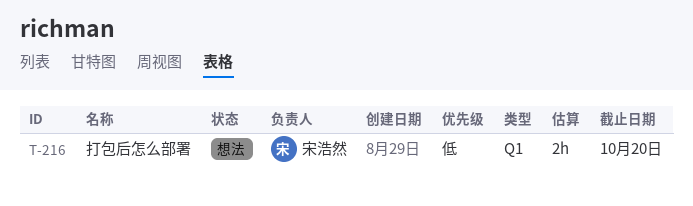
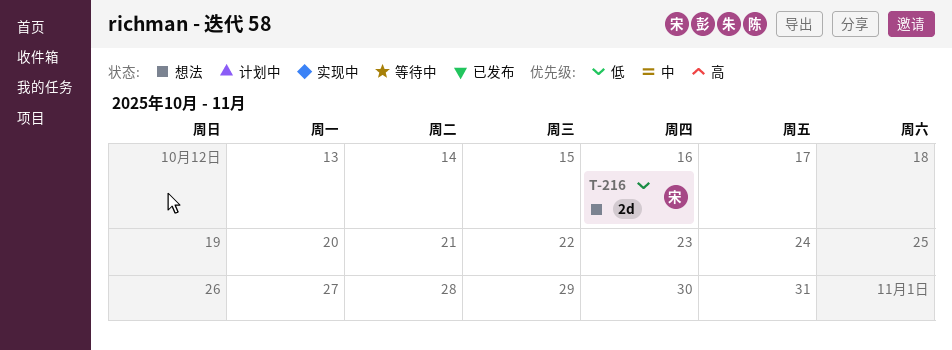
T-216, estimate: 2h -> 2d
T-216, due: Oct 20 -> Oct 16

